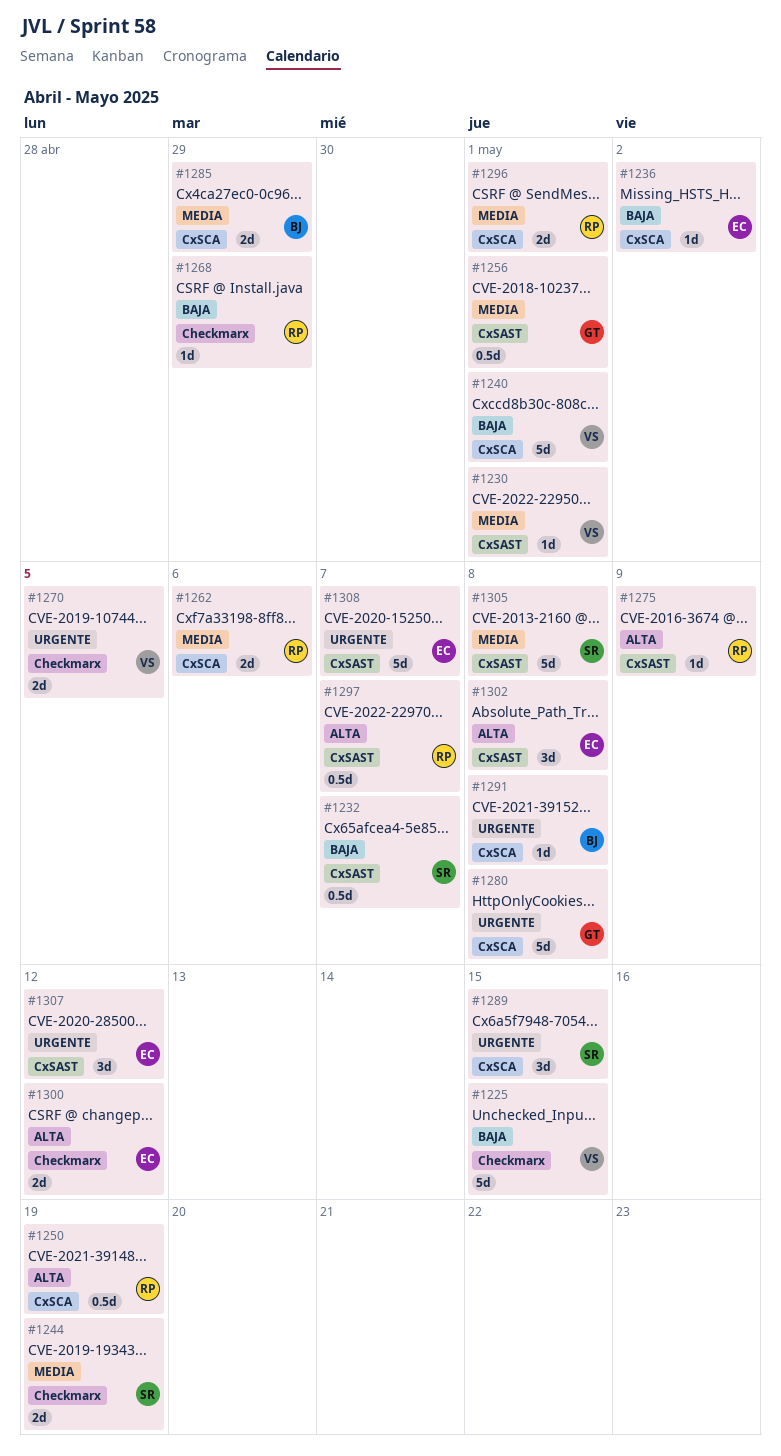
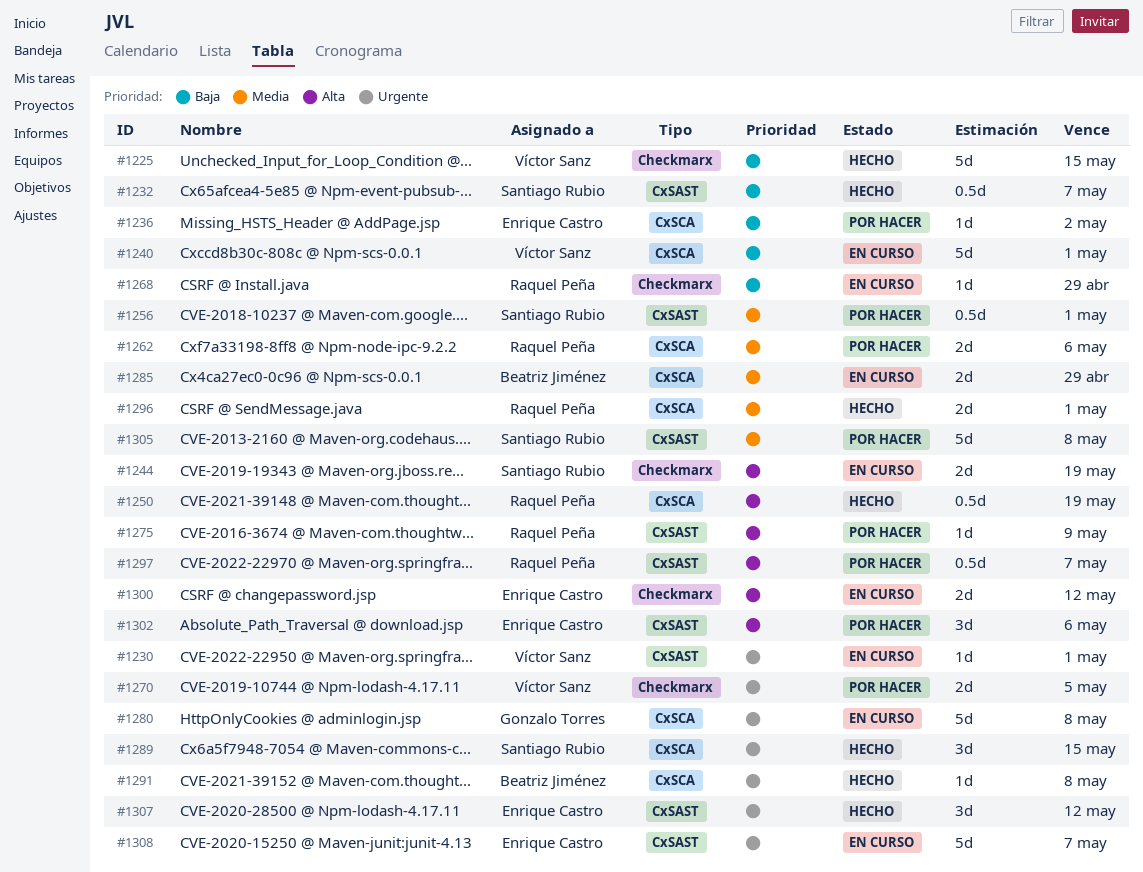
#1230, priority: Media -> Urgente
#1244, priority: Media -> Alta
#1256, owner: Gonzalo Torres -> Santiago Rubio
#1302, due: May 8 -> May 6

